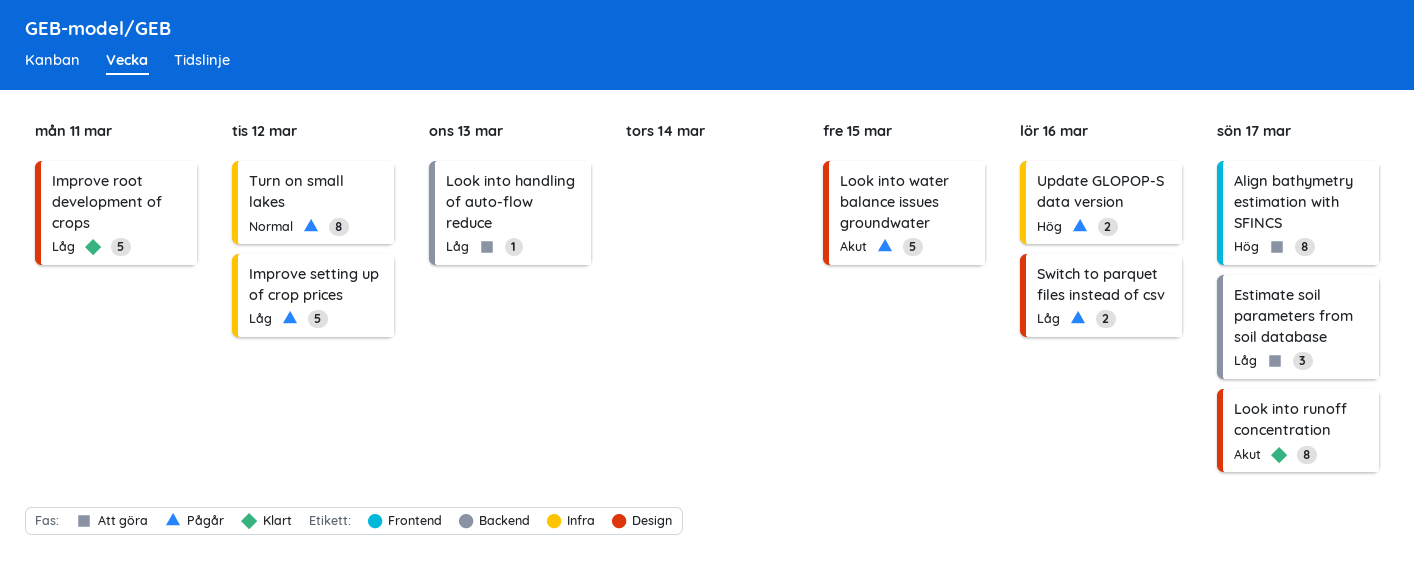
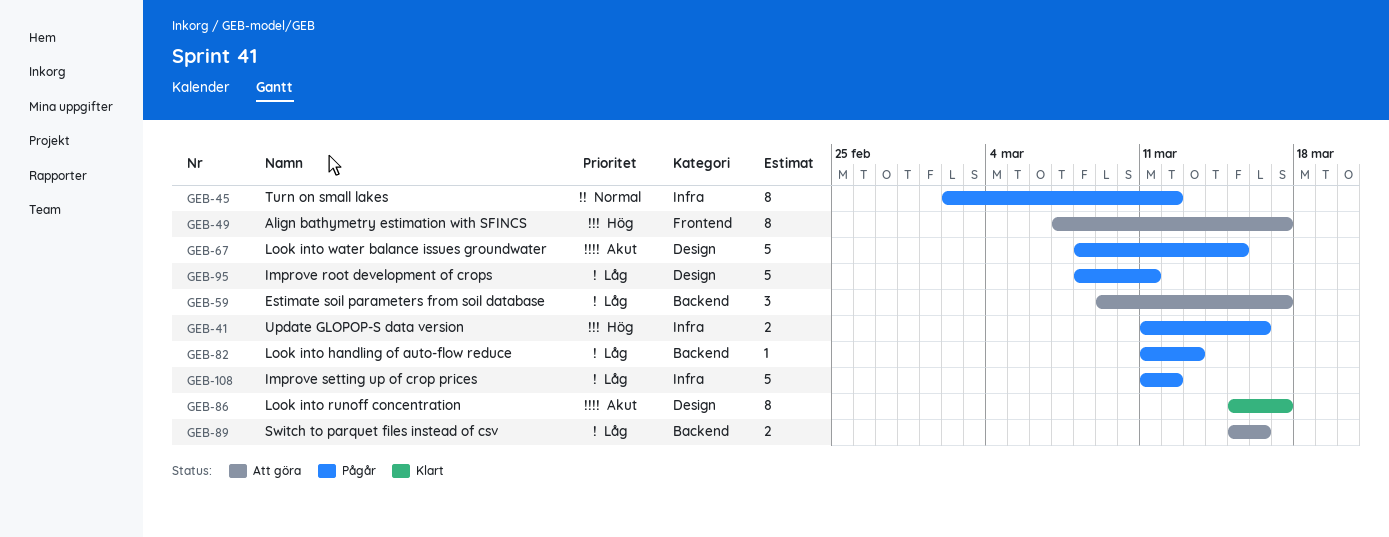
Improve root development of crops, status: Klart -> Pågår
Look into handling of auto-flow reduce, status: Att göra -> Pågår
Switch to parquet files instead of csv, status: Pågår -> Att göra
Switch to parquet files instead of csv, label: Design -> Backend

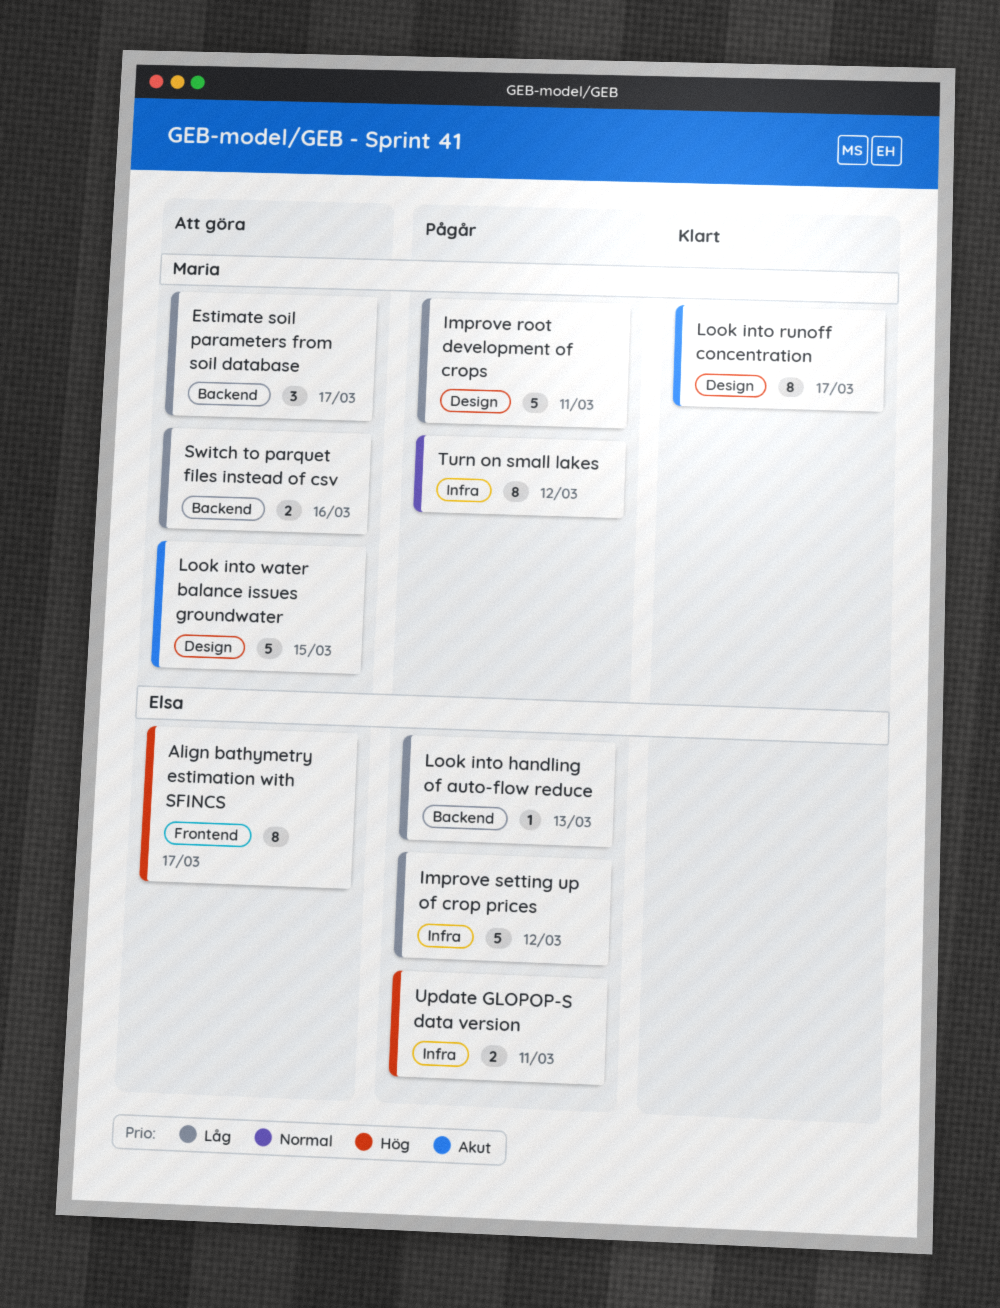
Look into water balance issues groundwater, status: Pågår -> Att göra
Update GLOPOP-S data version, due: Mar 16 -> Mar 11

